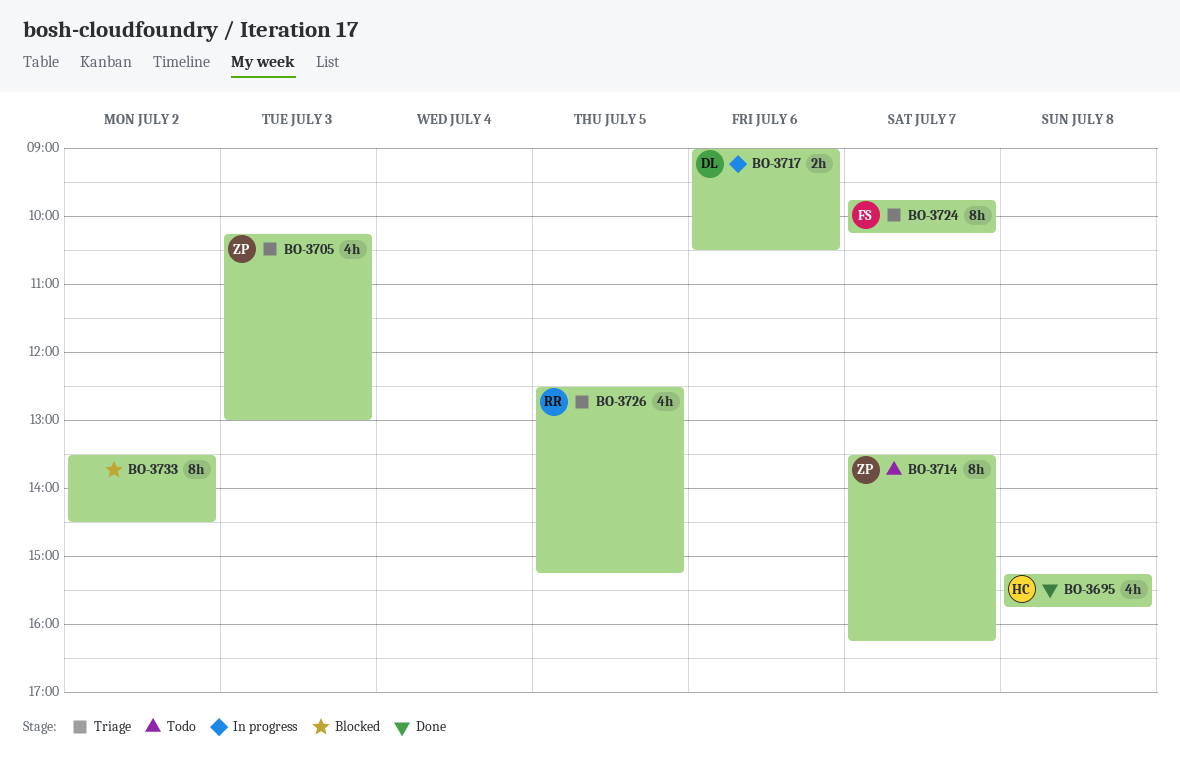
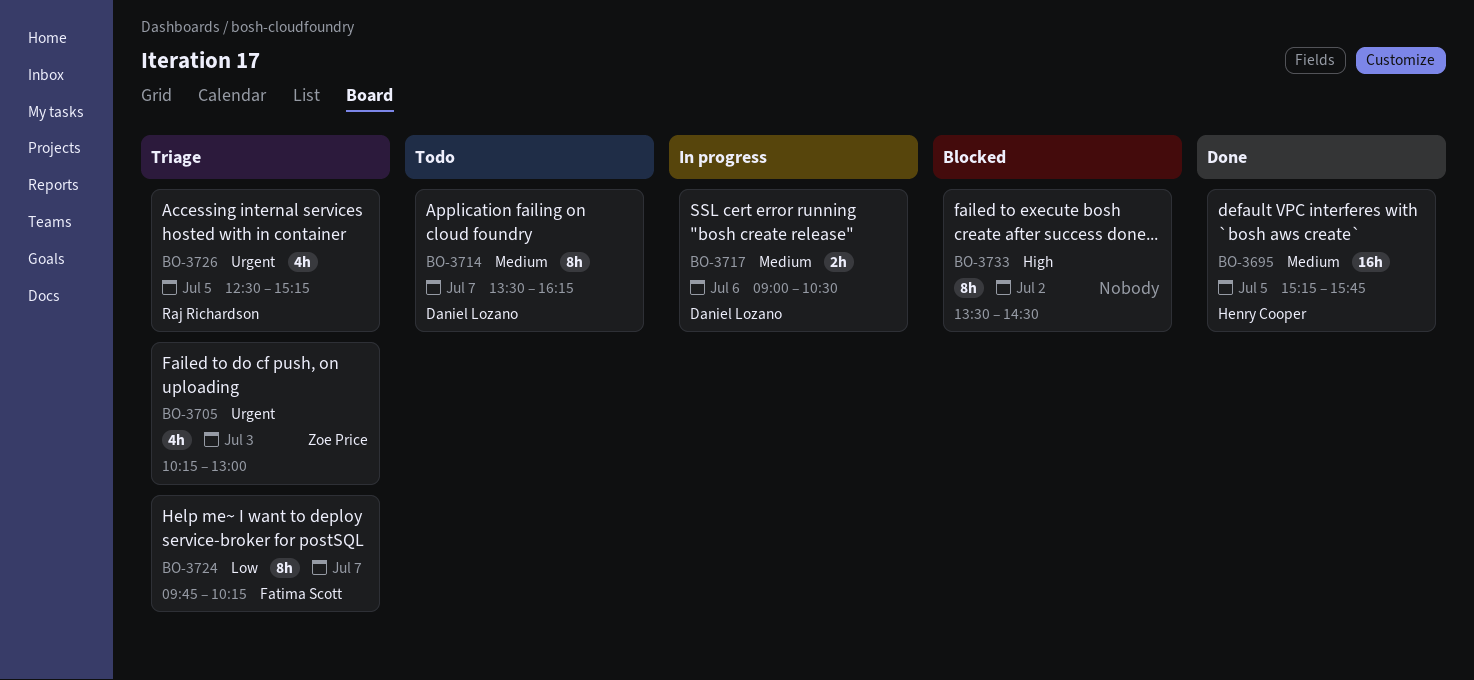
BO-3695, estimate: 4h -> 16h
BO-3695, day: Jul 8 -> Jul 5
BO-3714, owner: Zoe Price -> Daniel Lozano

